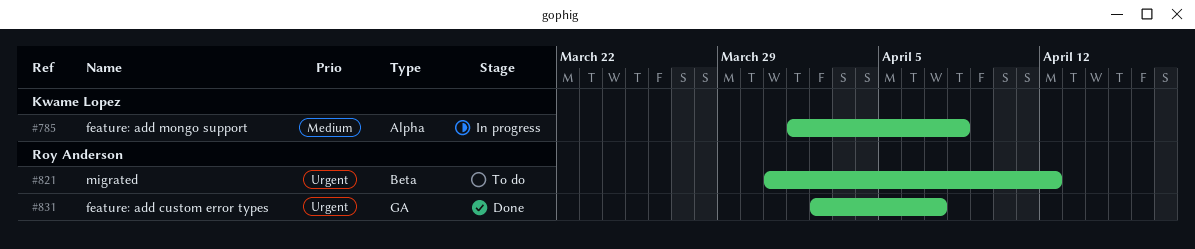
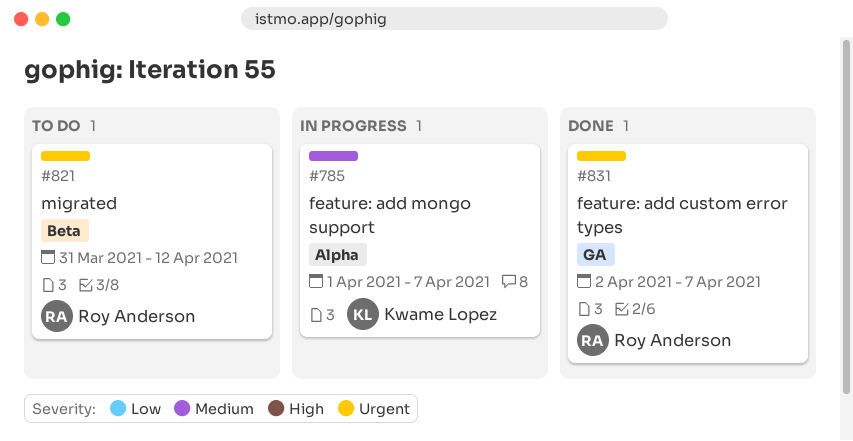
#785, due: Apr 8 -> Apr 7

